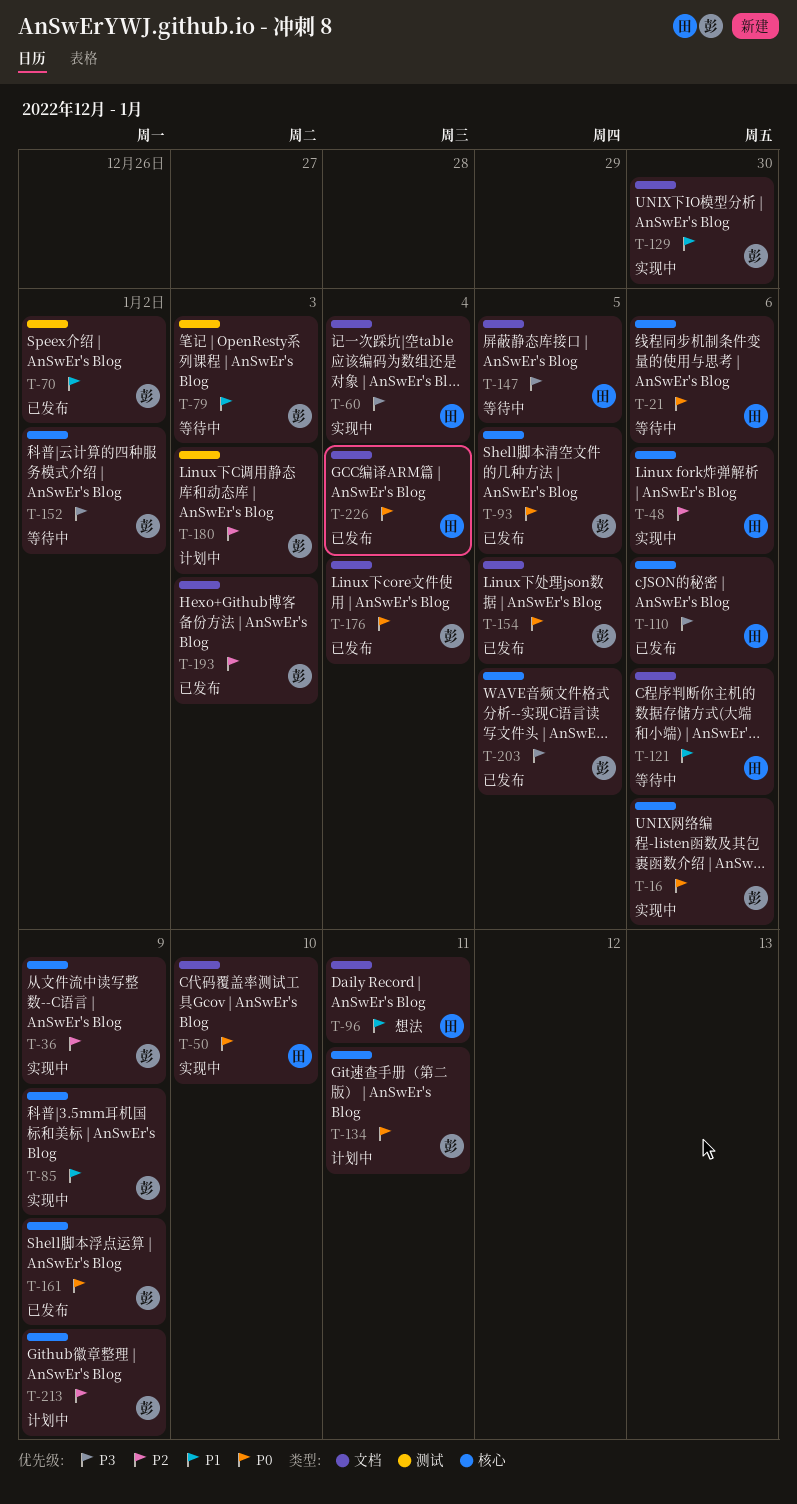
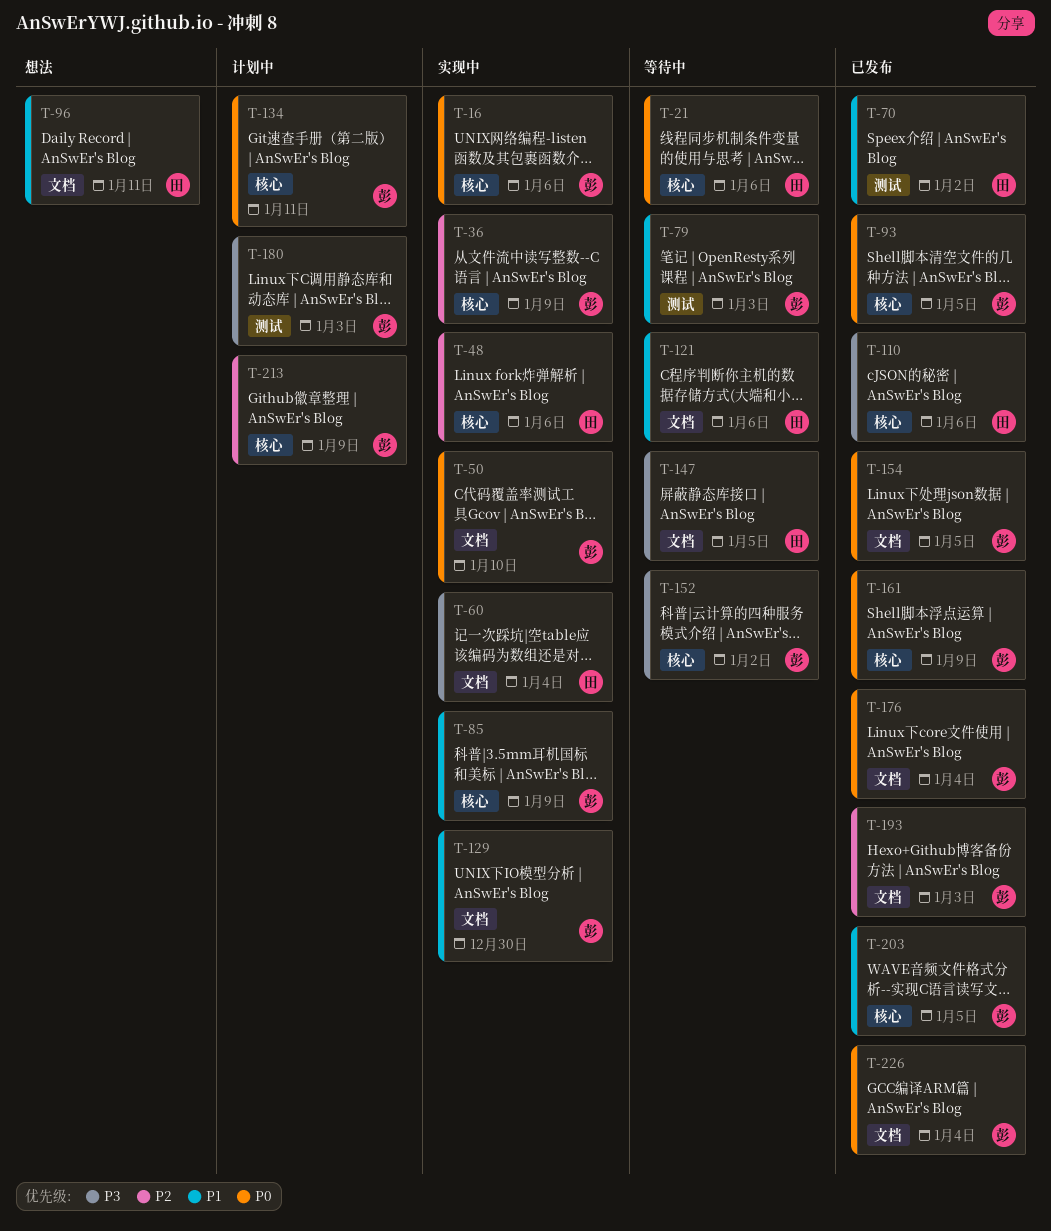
T-50, owner: 田 -> 彭
T-70, owner: 彭 -> 田
T-180, priority: P2 -> P3
T-203, priority: P3 -> P1
T-226, owner: 田 -> 彭

